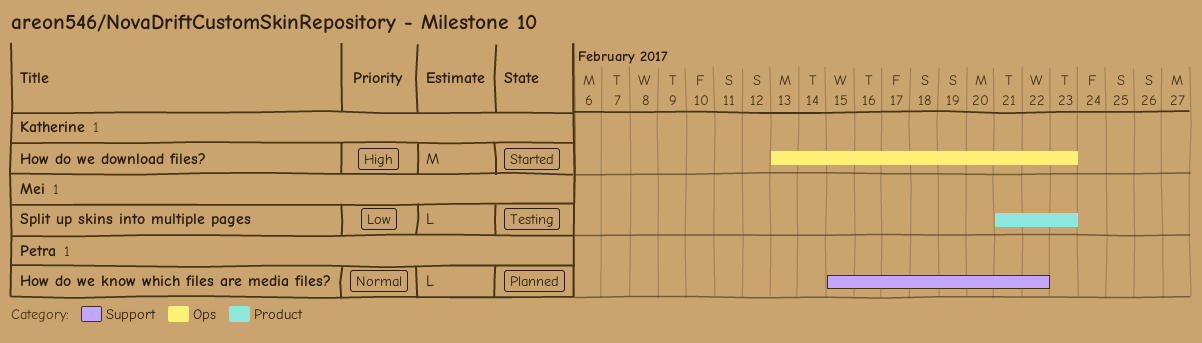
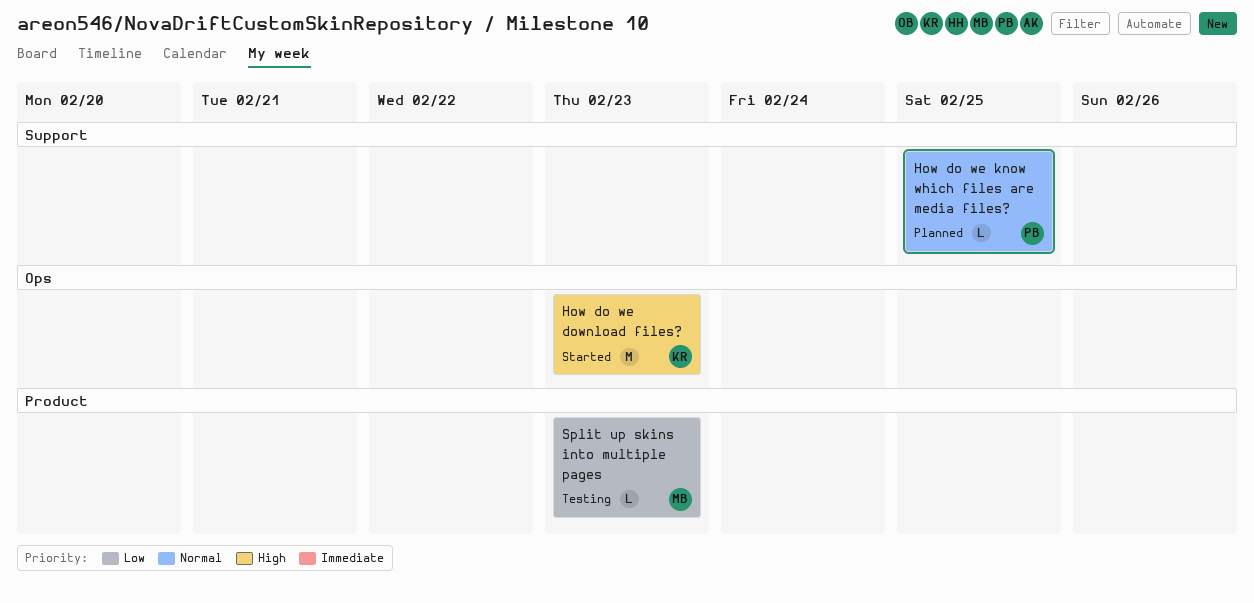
How do we know which files are media files?, due: Feb 22 -> Feb 25

